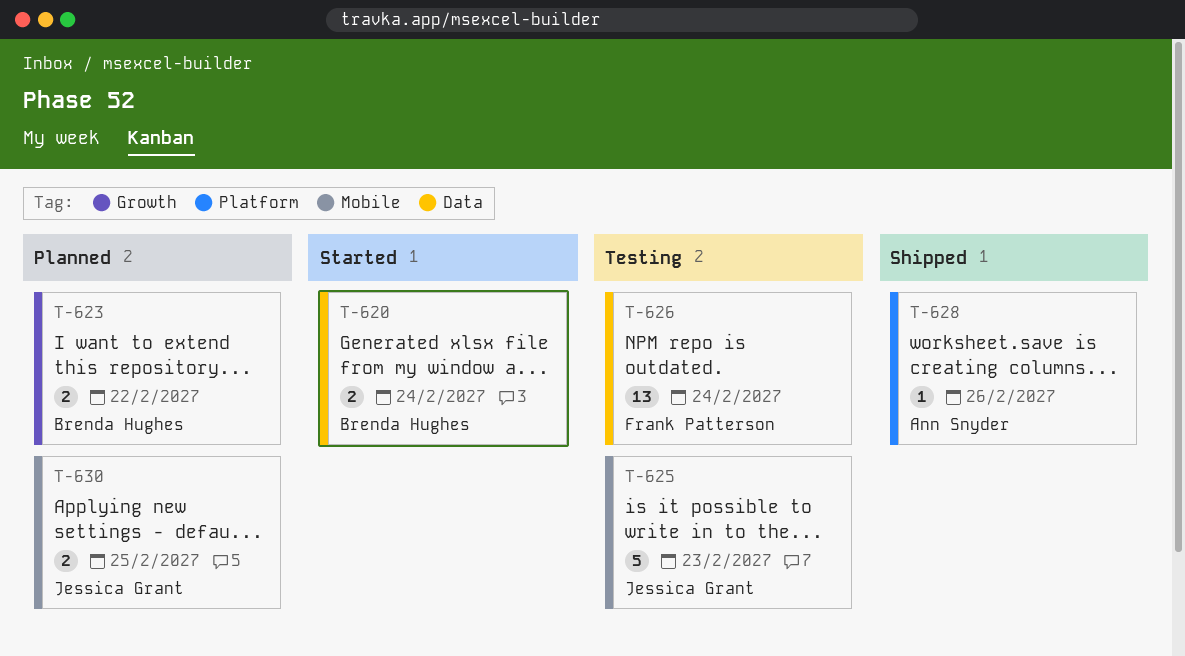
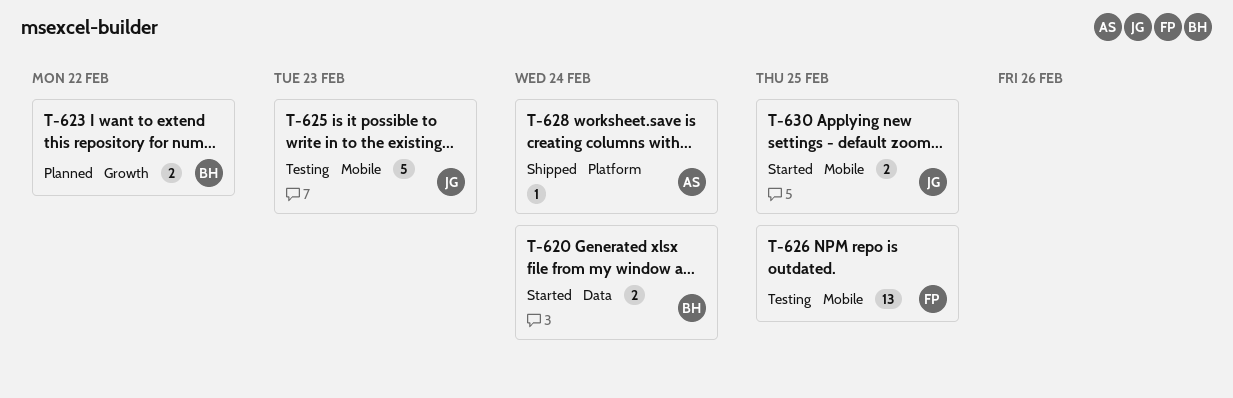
T-626, label: Data -> Mobile
T-626, due: Feb 24 -> Feb 25
T-628, due: Feb 26 -> Feb 24
T-630, status: Planned -> Started

